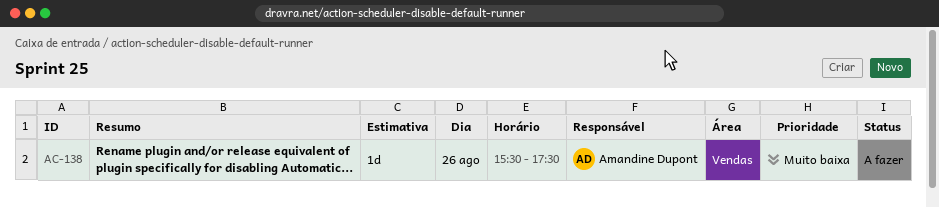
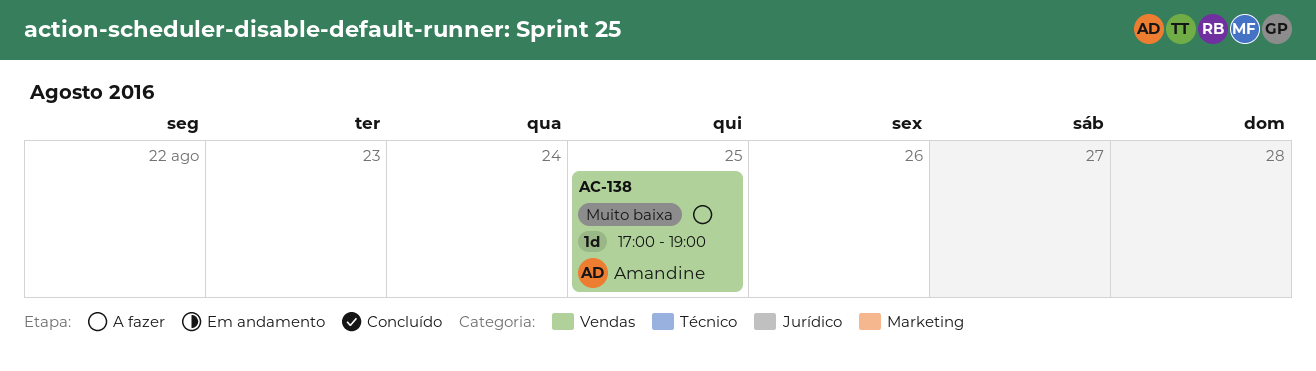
AC-138, day: Aug 26 -> Aug 25
AC-138, begins: 15:30 -> 17:00
AC-138, ends: 17:30 -> 19:00

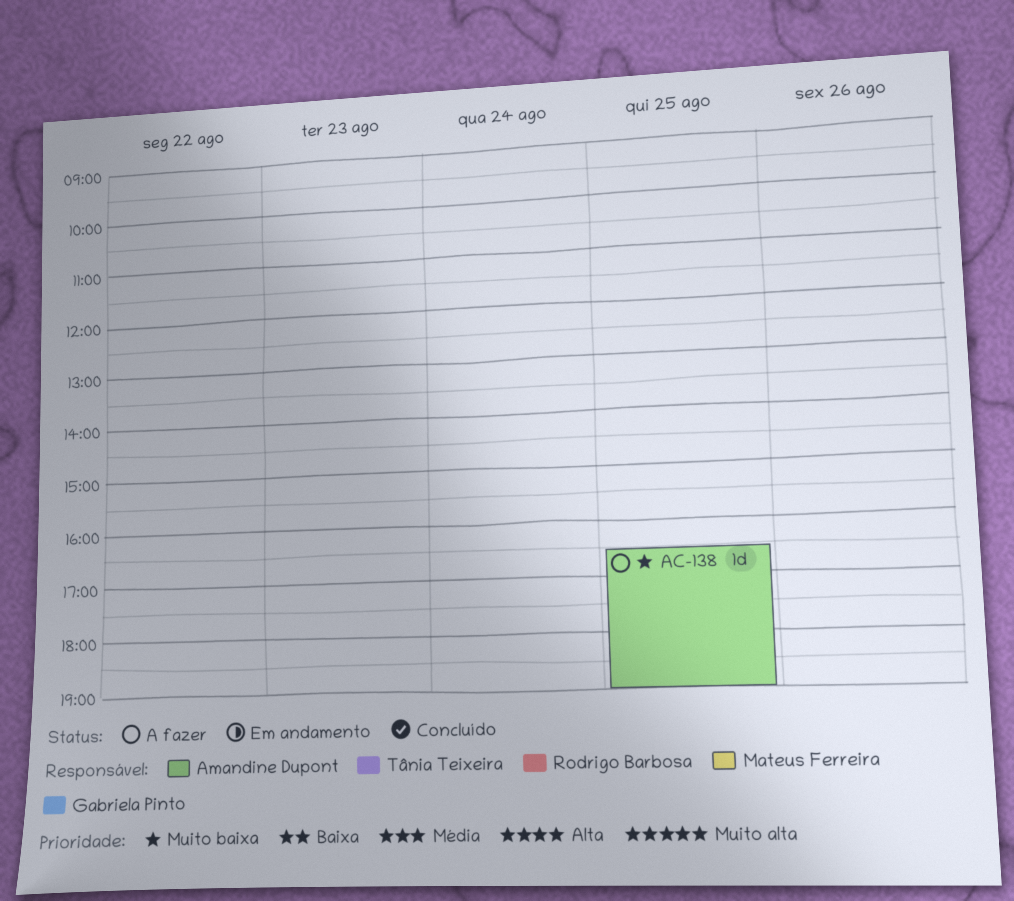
AC-138, begins: 17:00 -> 16:30

